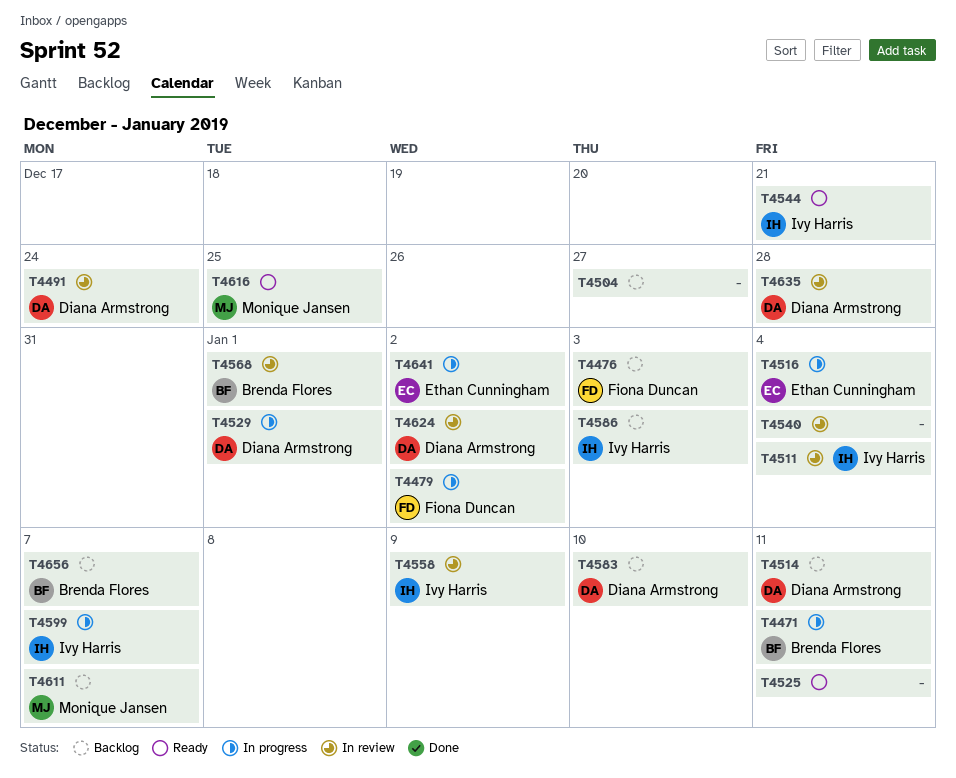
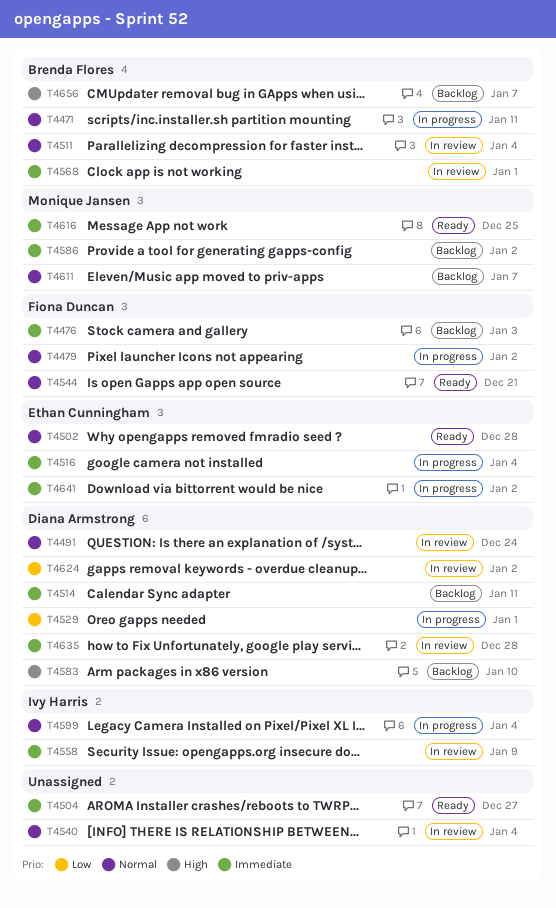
T4502: none -> present
T4504, status: Backlog -> Ready
T4511, owner: Ivy Harris -> Brenda Flores
T4525: present -> none
T4544, owner: Ivy Harris -> Fiona Duncan
T4586, owner: Ivy Harris -> Monique Jansen
T4586, due: Jan 3 -> Jan 2
T4599, due: Jan 7 -> Jan 4

